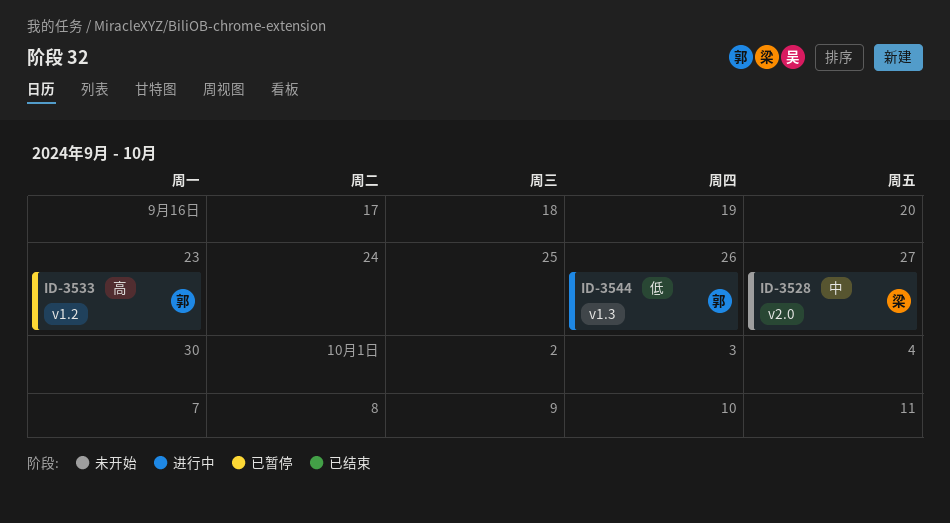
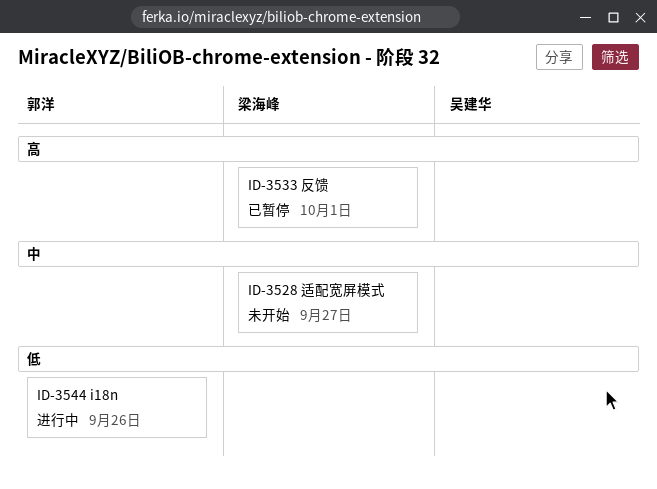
ID-3533, owner: 郭洋 -> 梁海峰
ID-3533, due: Sep 23 -> Oct 1

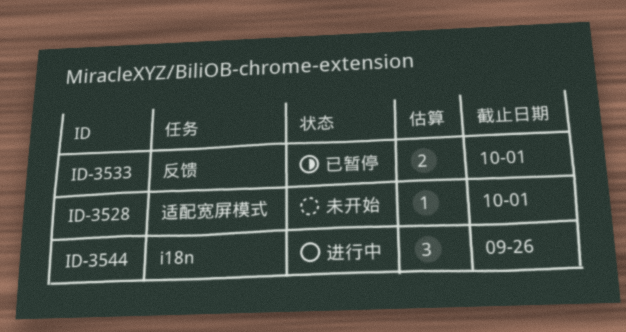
ID-3528, due: Sep 27 -> Oct 1

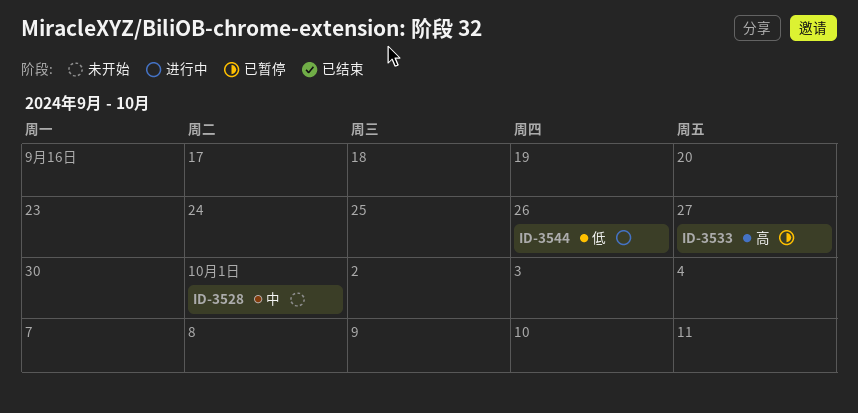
ID-3533, due: Oct 1 -> Sep 27

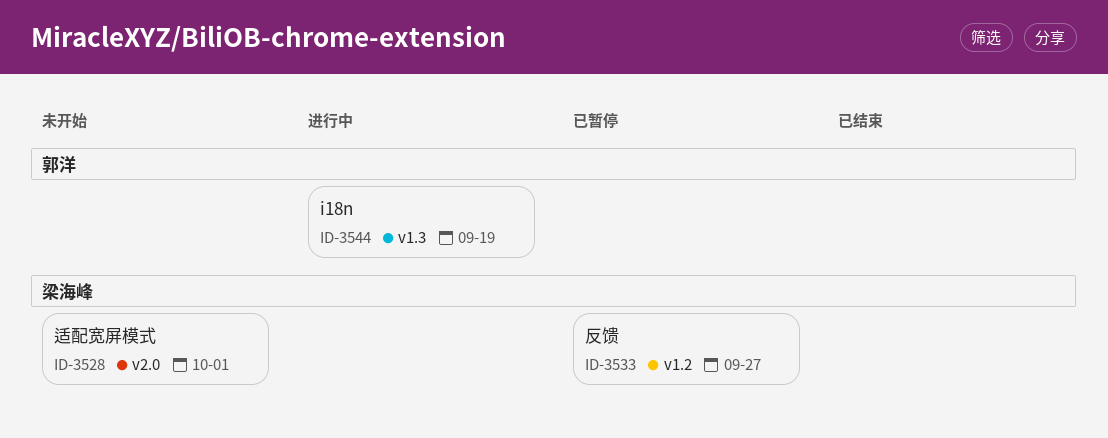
ID-3544, due: Sep 26 -> Sep 19

